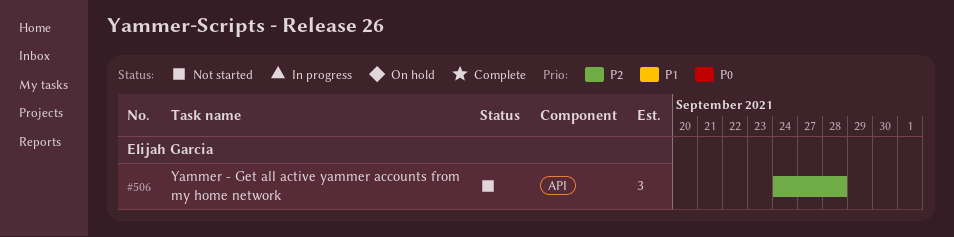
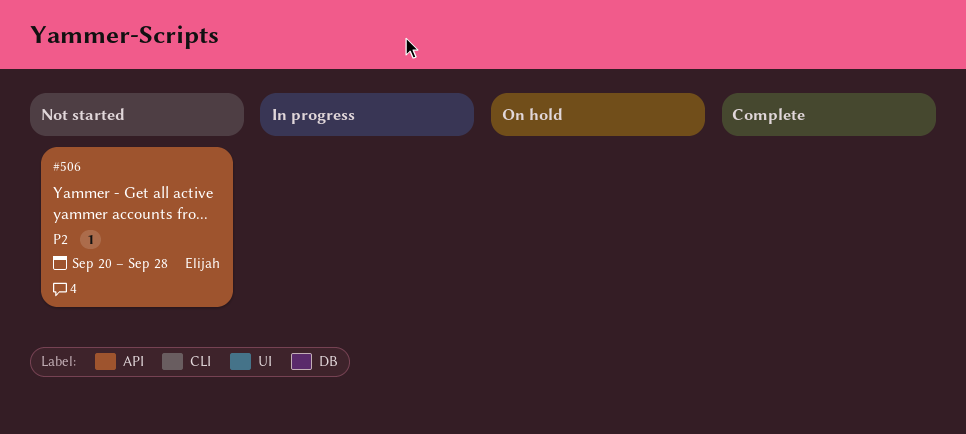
#506, estimate: 3 -> 1
#506, start: Sep 24 -> Sep 20

